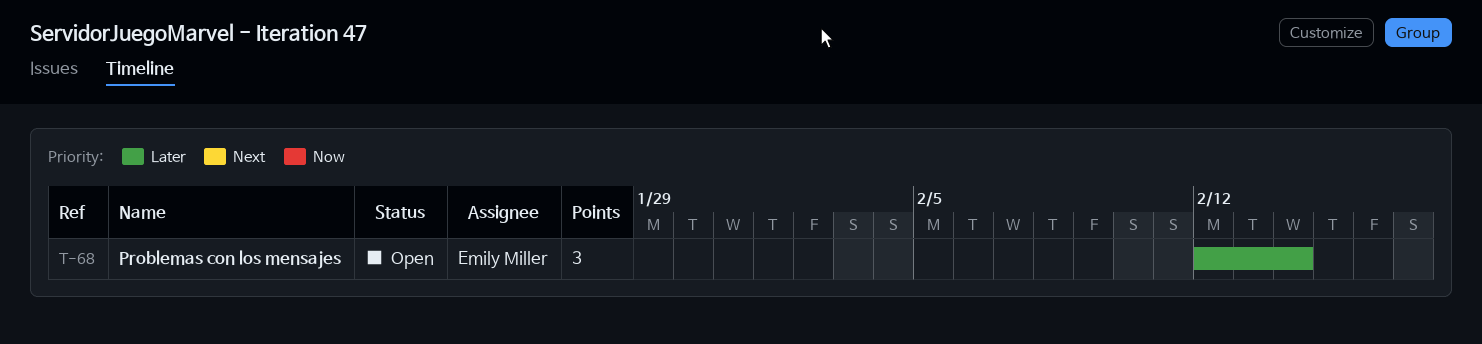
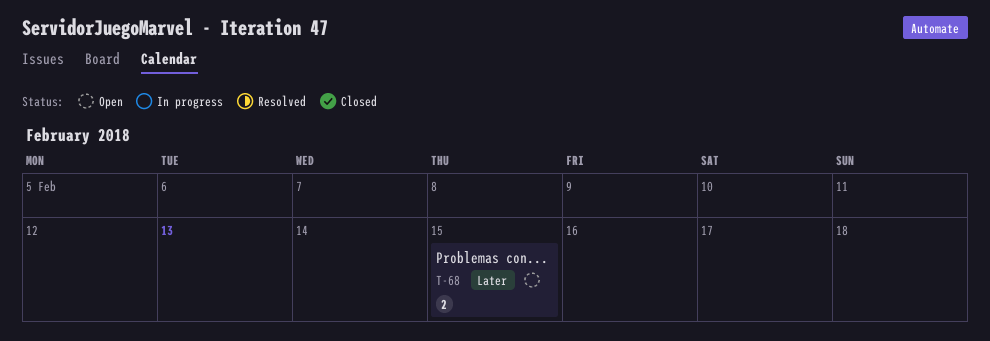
T-68, estimate: 3 -> 2
T-68, due: Feb 14 -> Feb 15

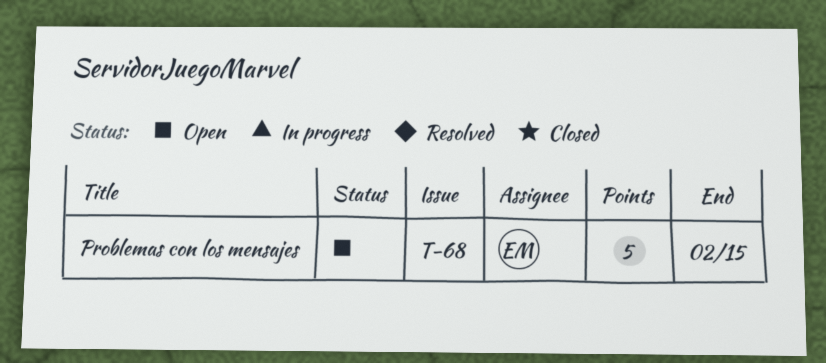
T-68, estimate: 2 -> 5

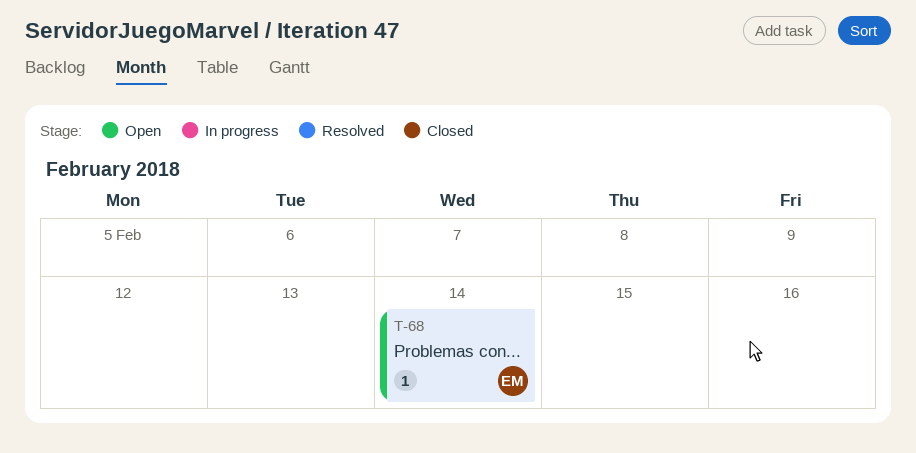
T-68, estimate: 5 -> 1
T-68, due: Feb 15 -> Feb 14

